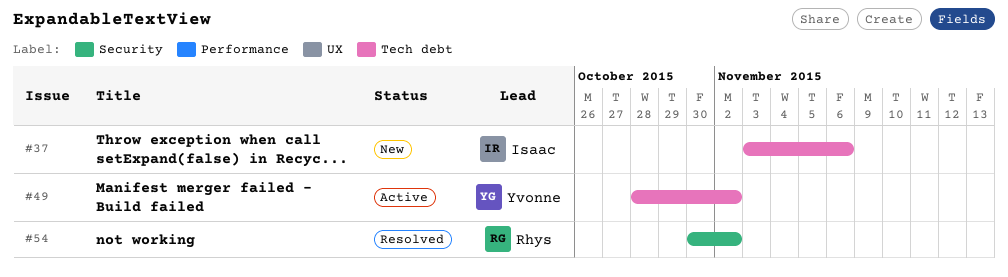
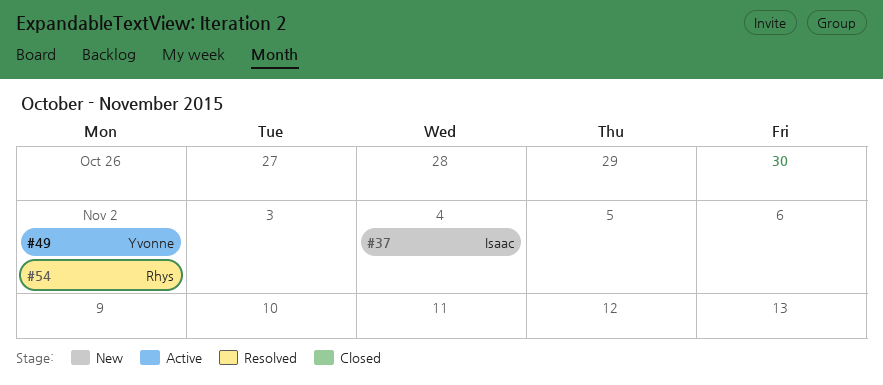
#37, due: Nov 6 -> Nov 4

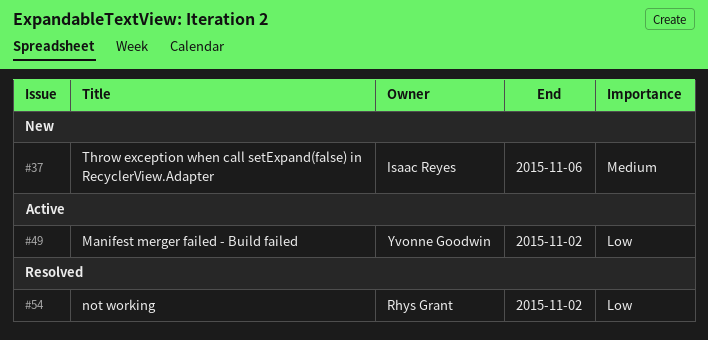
#37, due: Nov 4 -> Nov 6

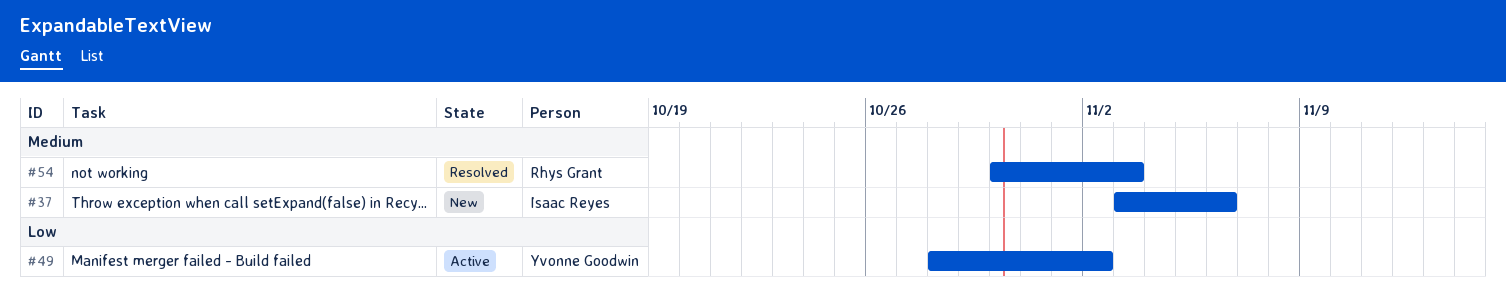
#54, priority: Low -> Medium
#54, due: Nov 2 -> Nov 3

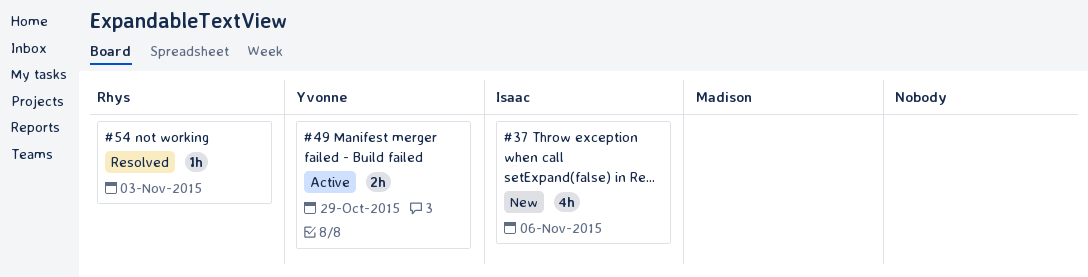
#49, due: Nov 2 -> Oct 29

